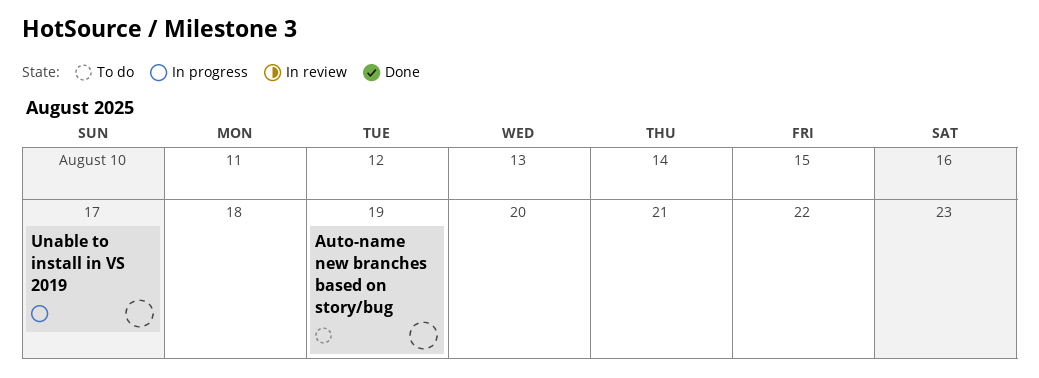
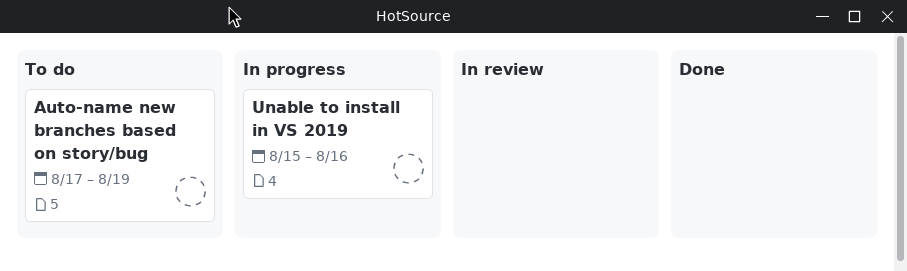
Unable to install in VS 2019, due: Aug 17 -> Aug 16

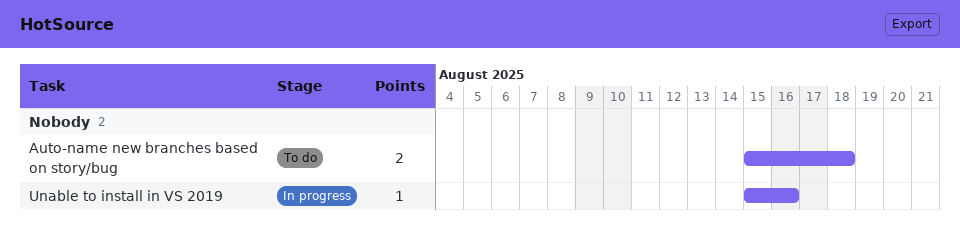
Auto-name new branches based on story/bug, start: Aug 17 -> Aug 15
Auto-name new branches based on story/bug, due: Aug 19 -> Aug 18

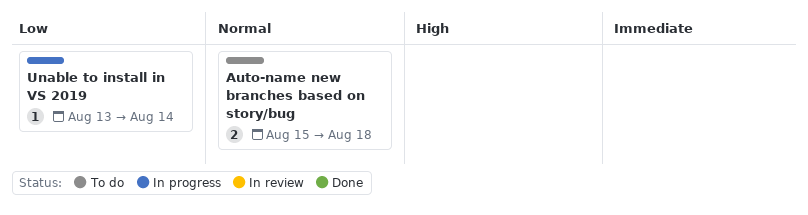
Unable to install in VS 2019, start: Aug 15 -> Aug 13
Unable to install in VS 2019, due: Aug 16 -> Aug 14

